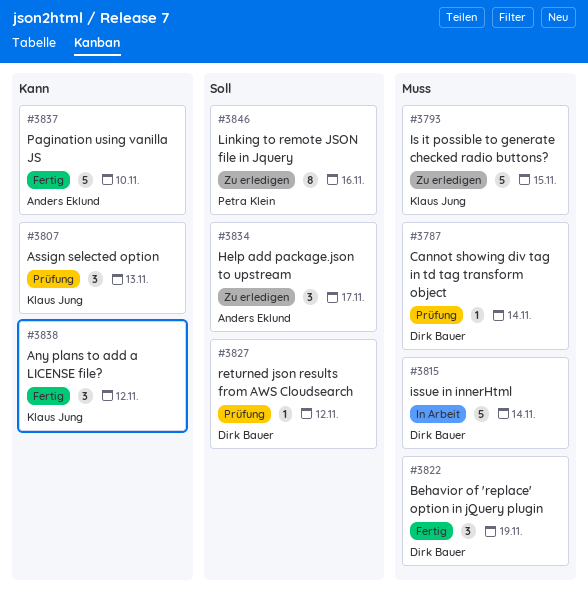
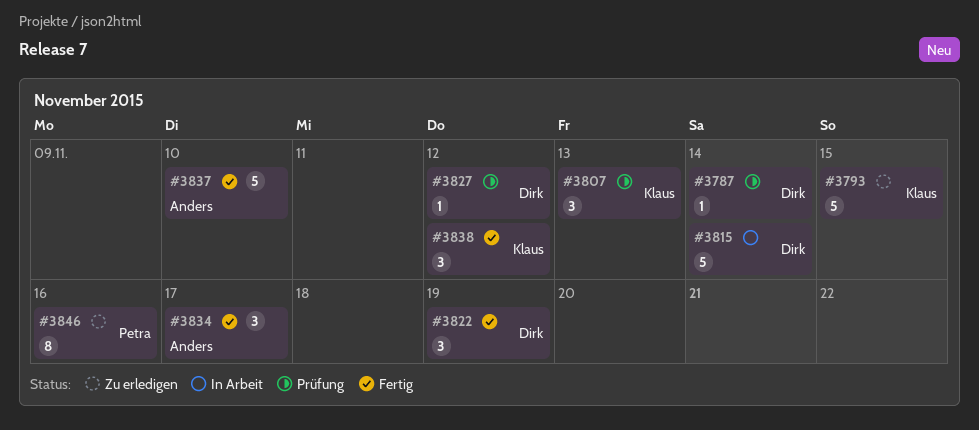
#3834, status: Zu erledigen -> Fertig

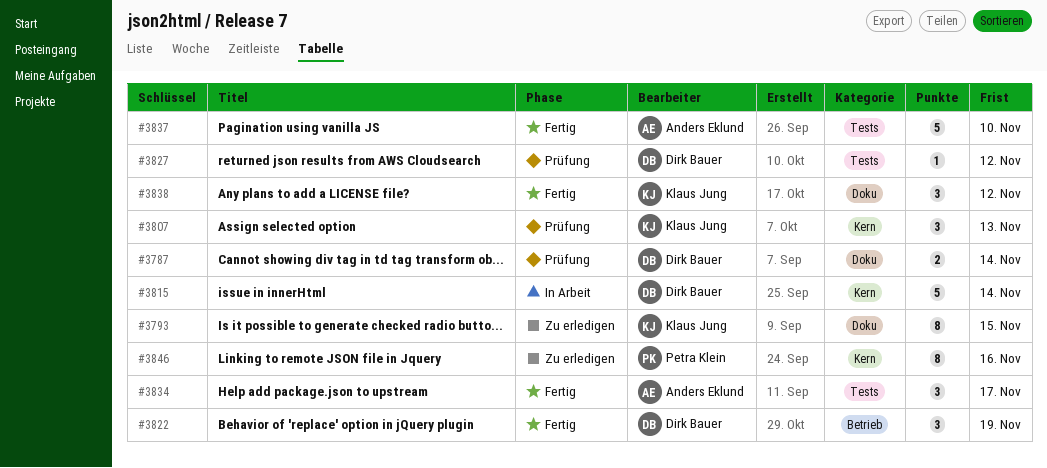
#3787, estimate: 1 -> 2
#3793, estimate: 5 -> 8

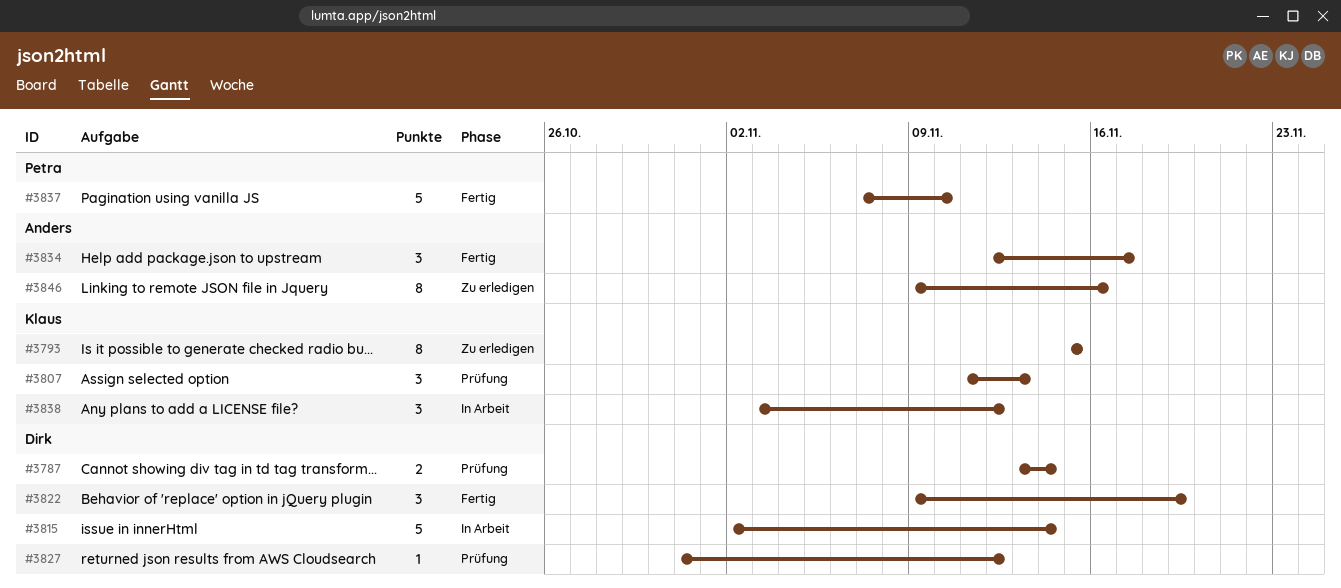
#3837, owner: Anders Eklund -> Petra Klein
#3838, status: Fertig -> In Arbeit
#3846, owner: Petra Klein -> Anders Eklund

